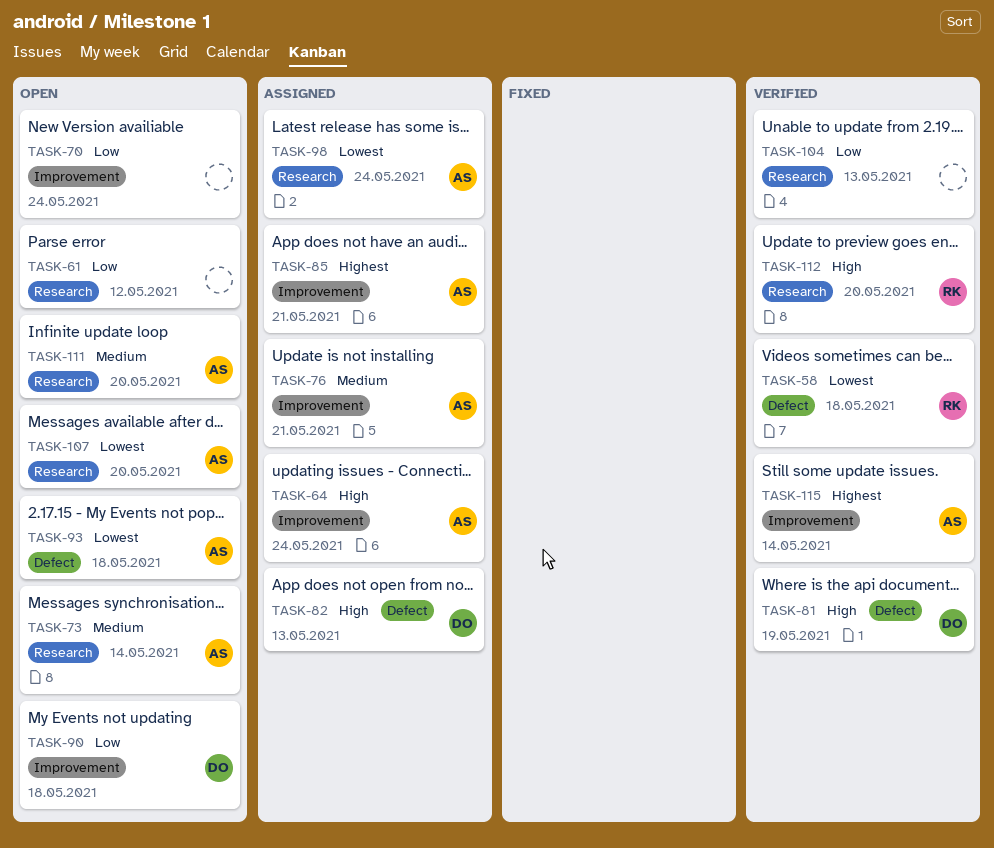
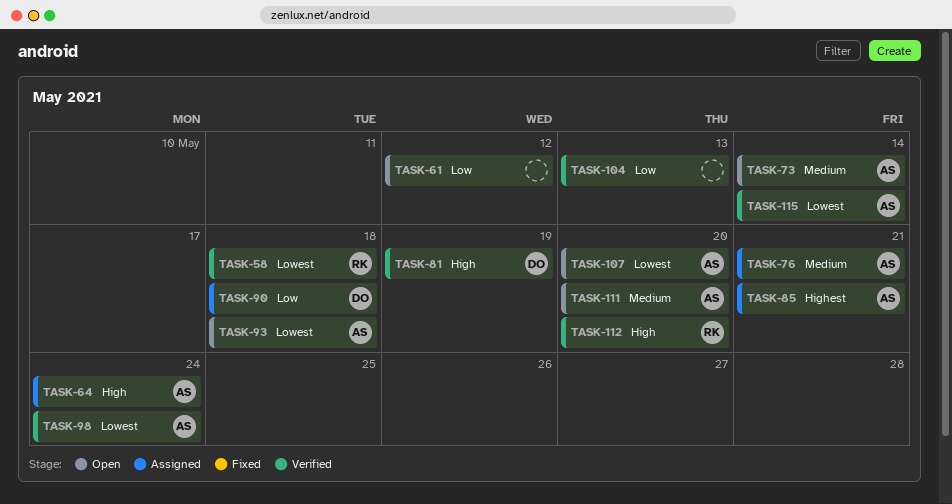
TASK-70: present -> none
TASK-82: present -> none
TASK-90, status: Open -> Assigned
TASK-98, status: Assigned -> Verified
TASK-115, priority: Highest -> Lowest

